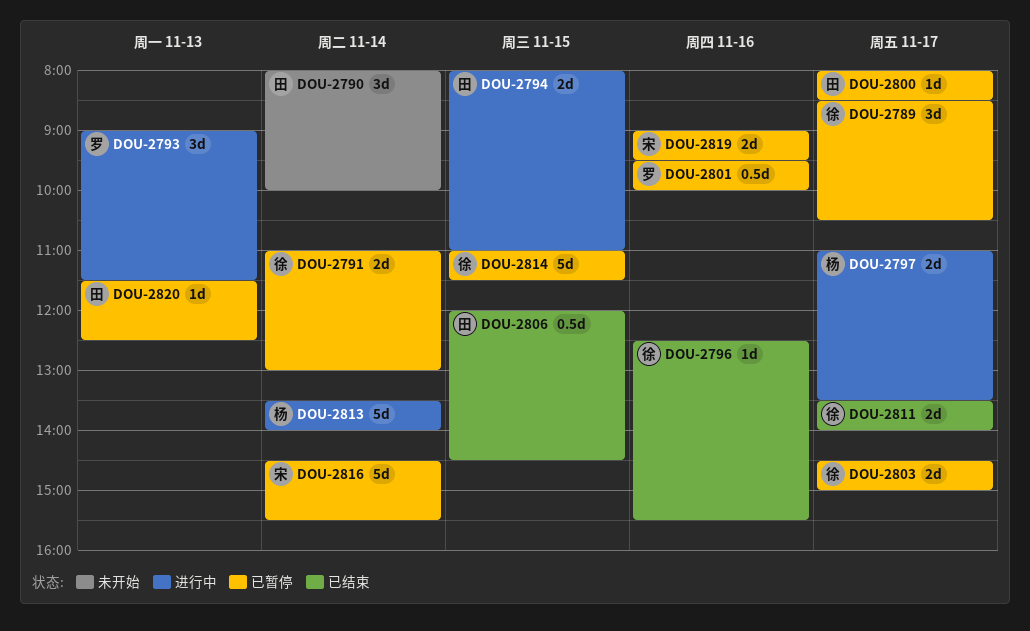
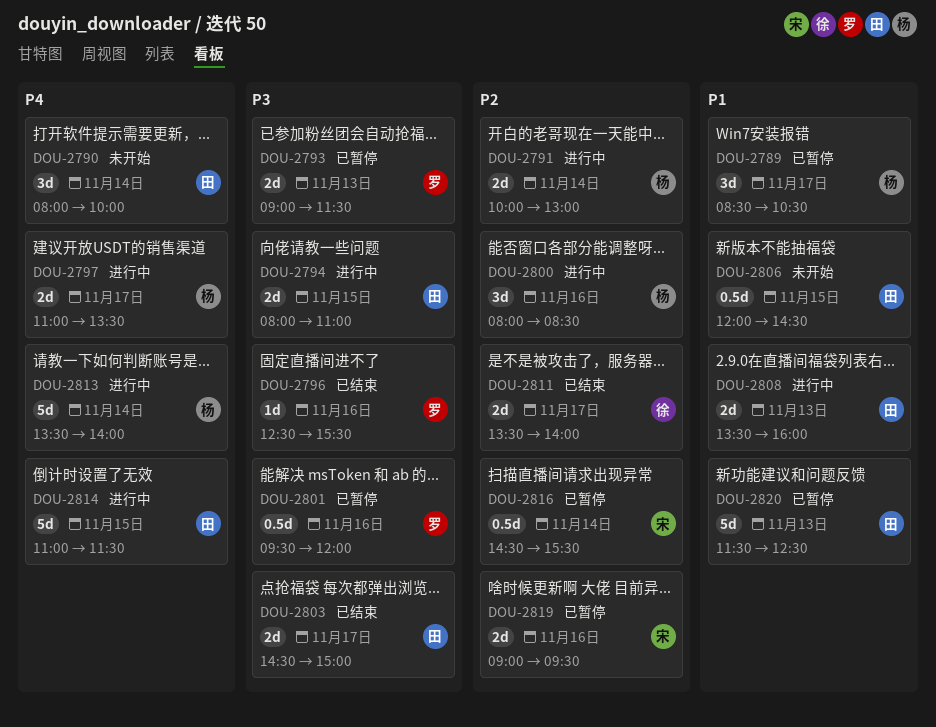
DOU-2789, owner: 徐 -> 杨
DOU-2791, status: 已暂停 -> 进行中
DOU-2791, owner: 徐 -> 杨
DOU-2791, begins: 11:00 -> 10:00
DOU-2793, status: 进行中 -> 已暂停
DOU-2793, estimate: 3d -> 2d
DOU-2796, owner: 徐 -> 罗
DOU-2800, status: 已暂停 -> 进行中
DOU-2800, owner: 田 -> 杨
DOU-2800, estimate: 1d -> 3d
DOU-2800, day: Nov 17 -> Nov 16
DOU-2801, ends: 10:00 -> 12:00
DOU-2803, status: 已暂停 -> 已结束
DOU-2803, owner: 徐 -> 田
DOU-2806, status: 已结束 -> 未开始
DOU-2808: none -> present
DOU-2814, status: 已暂停 -> 进行中
DOU-2814, owner: 徐 -> 田
DOU-2816, estimate: 5d -> 0.5d
DOU-2820, estimate: 1d -> 5d

